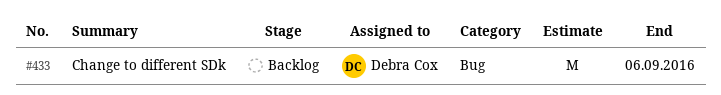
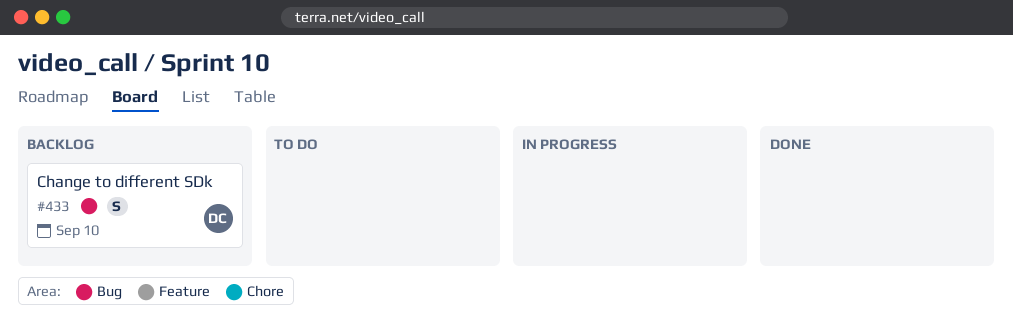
#433, estimate: M -> S
#433, due: Sep 6 -> Sep 10

